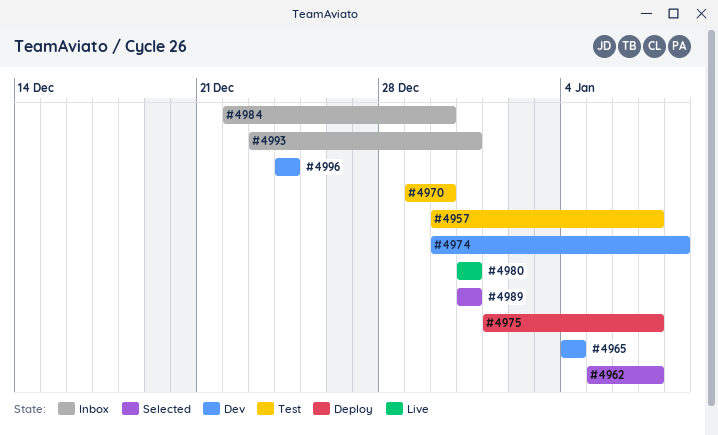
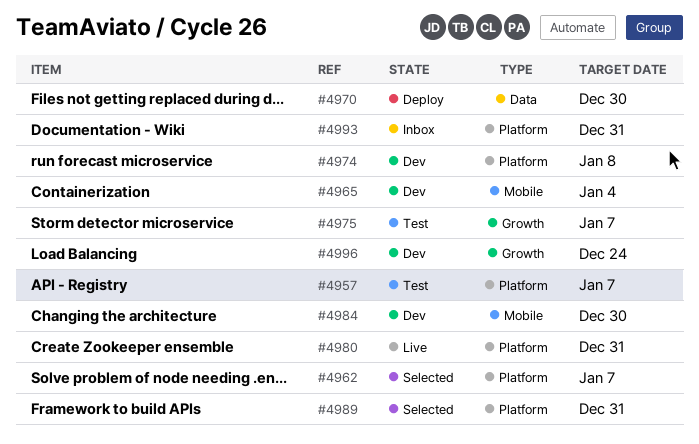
#4970, status: Test -> Deploy
#4975, status: Deploy -> Test
#4984, status: Inbox -> Dev

